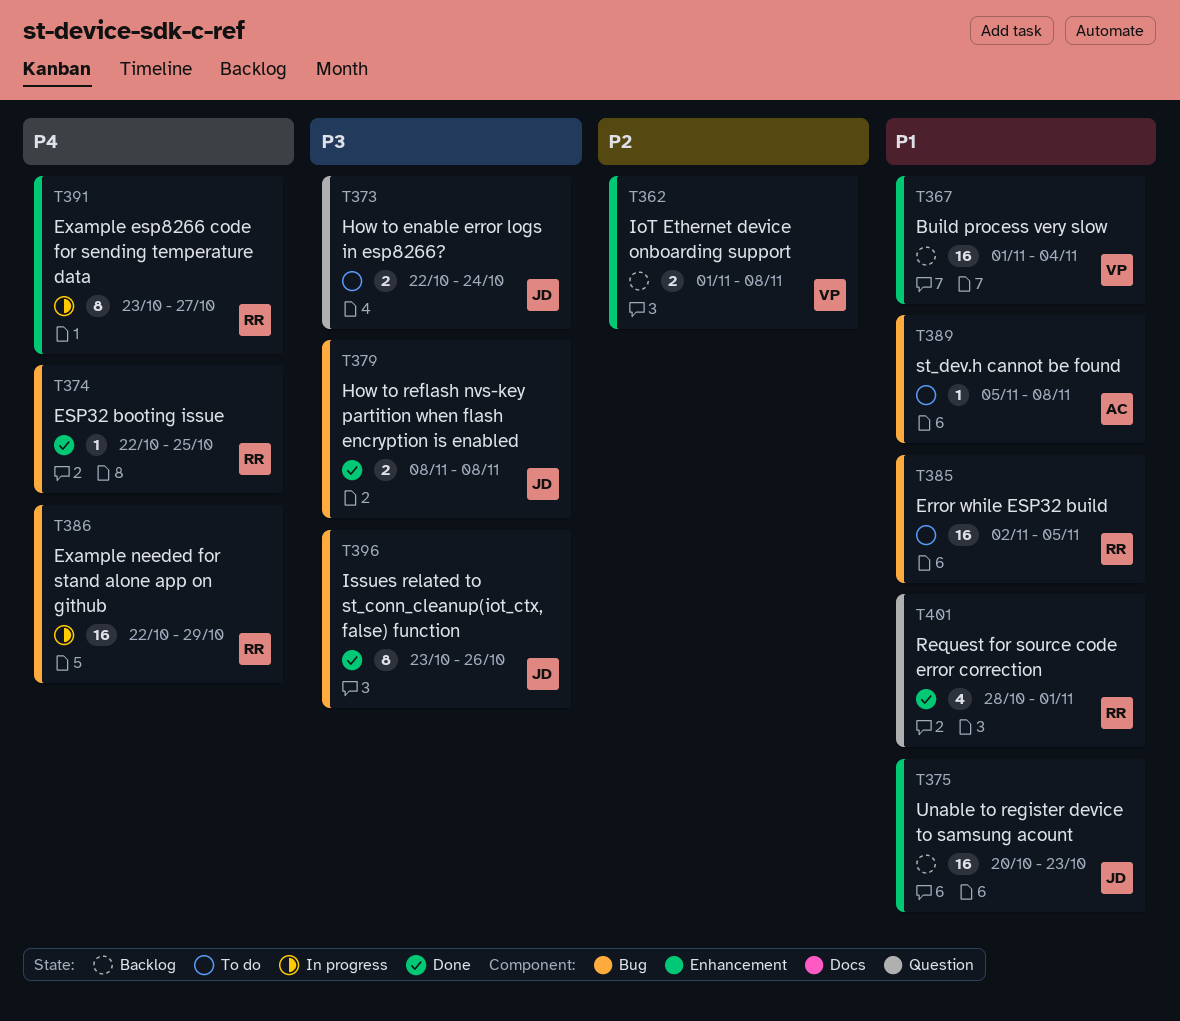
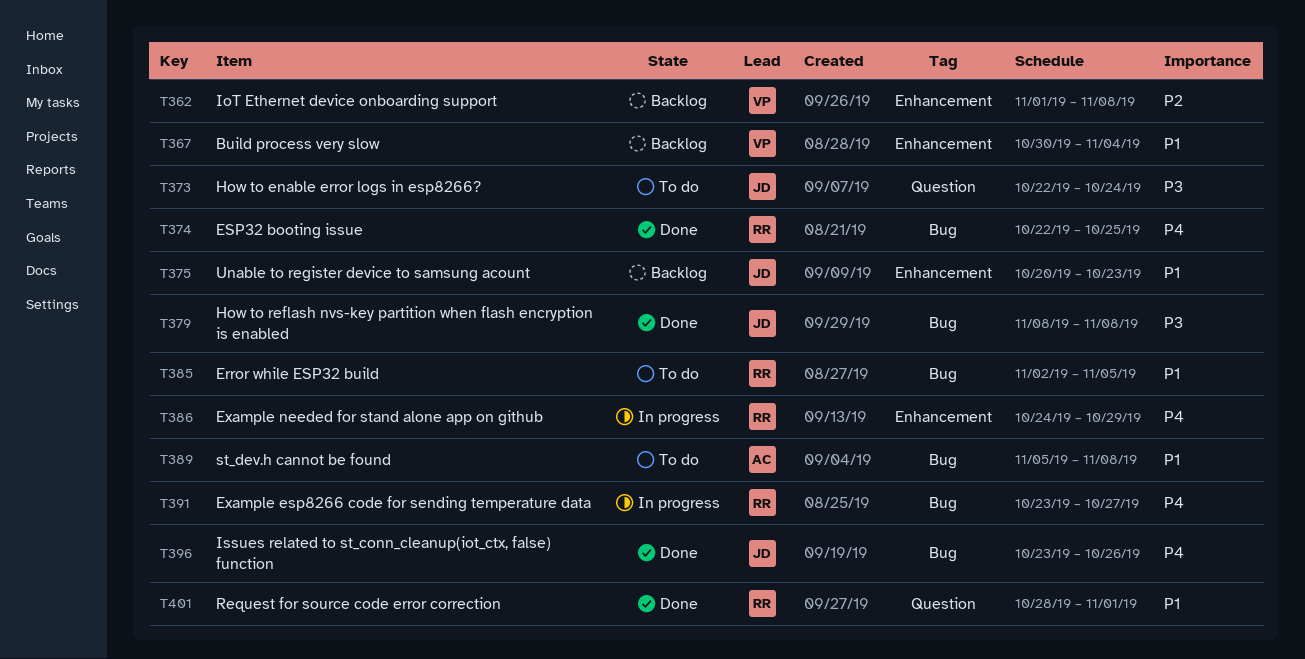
T367, start: Nov 1 -> Oct 30
T386, label: Bug -> Enhancement
T386, start: Oct 22 -> Oct 24
T391, label: Enhancement -> Bug
T396, priority: P3 -> P4

